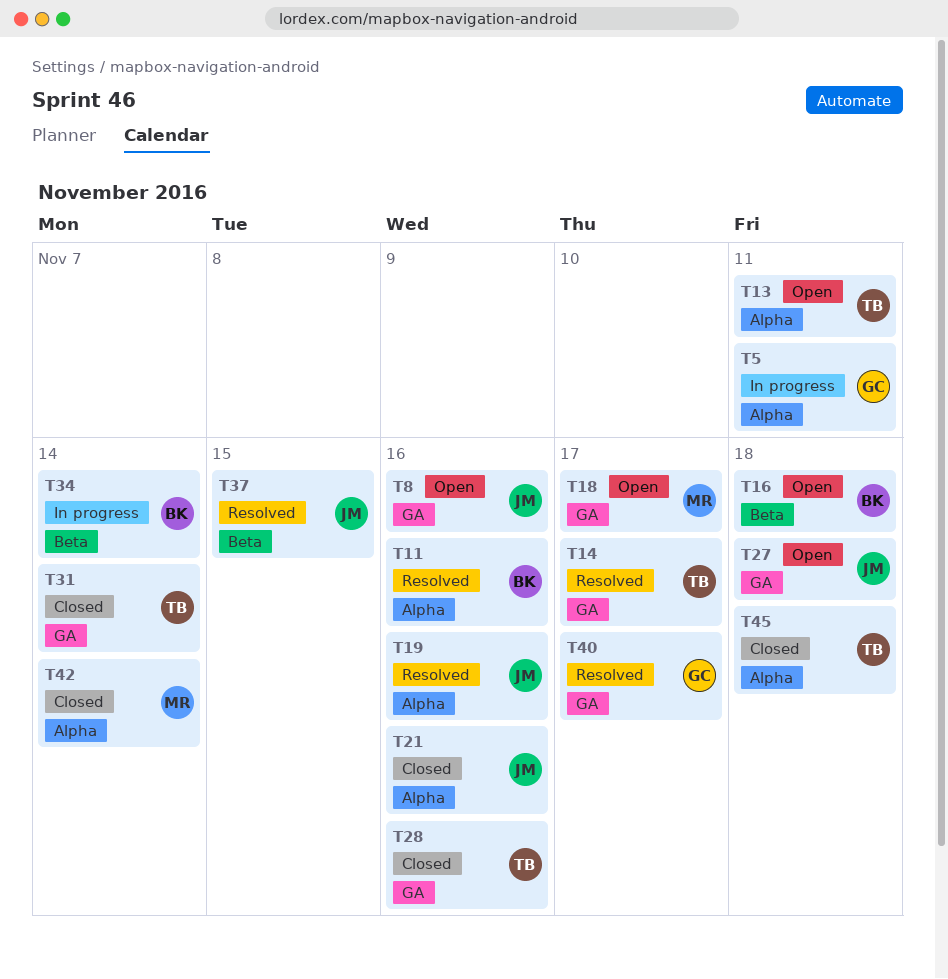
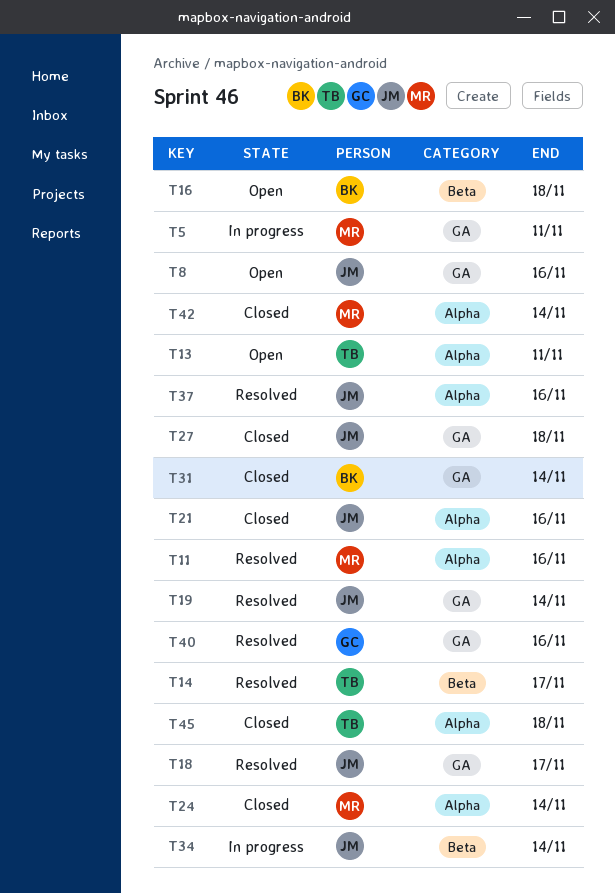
T5, owner: GC -> MR
T5, label: Alpha -> GA
T11, owner: BK -> MR
T14, label: GA -> Beta
T18, status: Open -> Resolved
T18, owner: MR -> JM
T19, label: Alpha -> GA
T19, due: Nov 16 -> Nov 14
T24: none -> present
T27, status: Open -> Closed
T28: present -> none
T31, owner: TB -> BK
T34, owner: BK -> JM
T37, label: Beta -> Alpha
T37, due: Nov 15 -> Nov 16
T40, due: Nov 17 -> Nov 16

